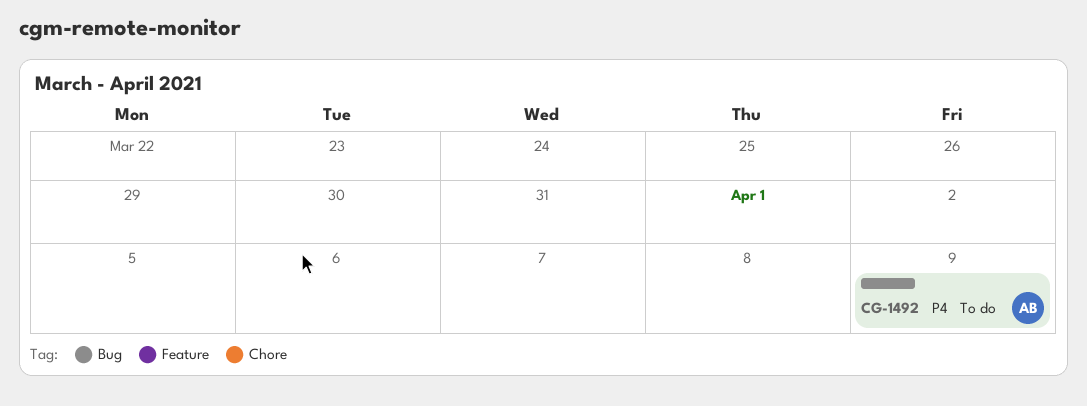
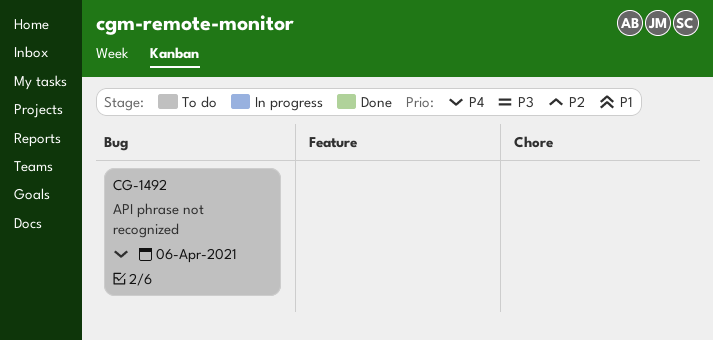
CG-1492, due: Apr 9 -> Apr 6

